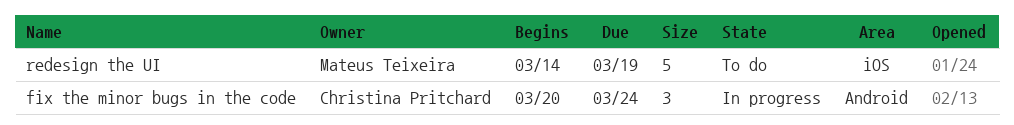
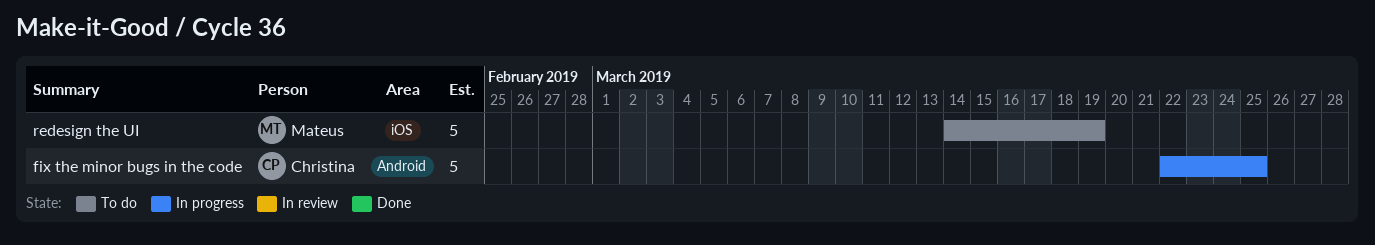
fix the minor bugs in the code, estimate: 3 -> 5
fix the minor bugs in the code, start: Mar 20 -> Mar 22
fix the minor bugs in the code, due: Mar 24 -> Mar 25

